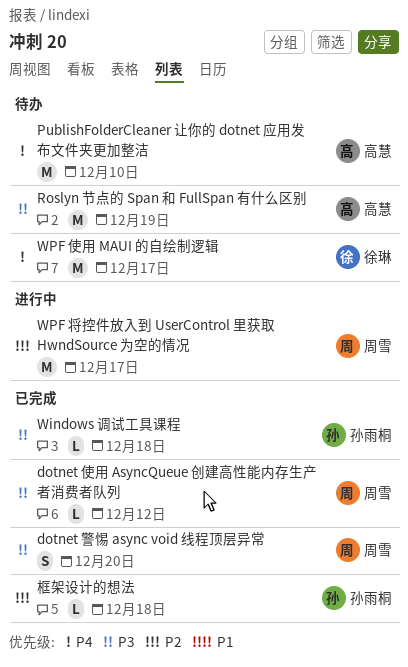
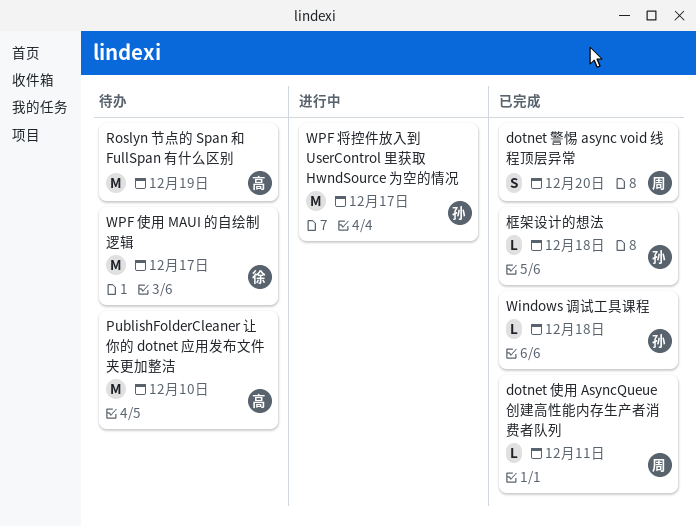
dotnet 使用 AsyncQueue 创建高性能内存生产者消费者队列, due: Dec 12 -> Dec 11
WPF 将控件放入到 UserControl 里获取 HwndSource 为空的情况, owner: 周雪 -> 孙雨桐

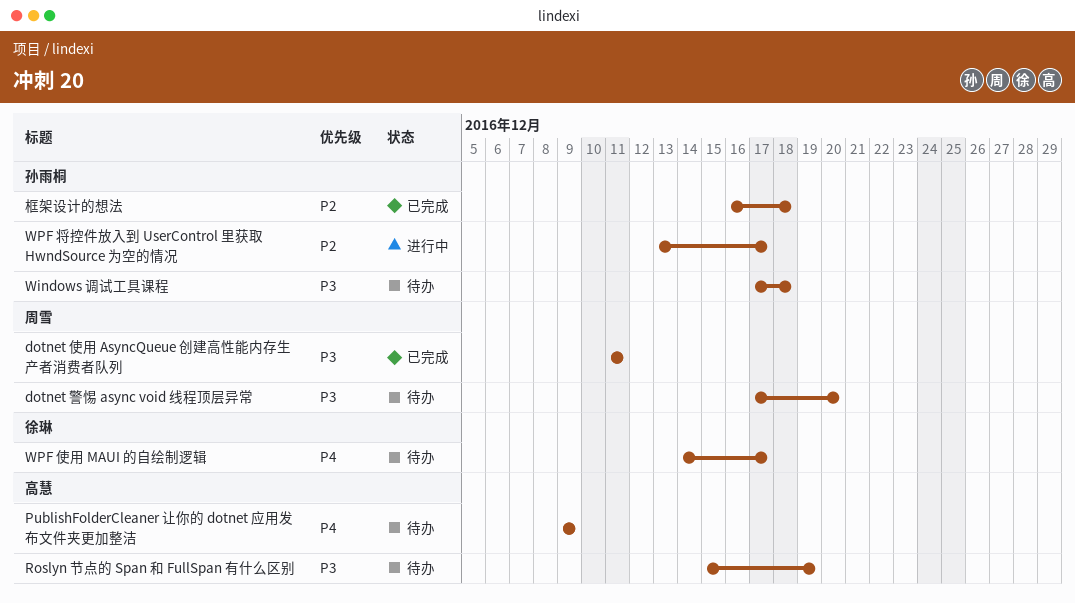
dotnet 警惕 async void 线程顶层异常, status: 已完成 -> 待办
PublishFolderCleaner 让你的 dotnet 应用发布文件夹更加整洁, due: Dec 10 -> Dec 9
Windows 调试工具课程, status: 已完成 -> 待办

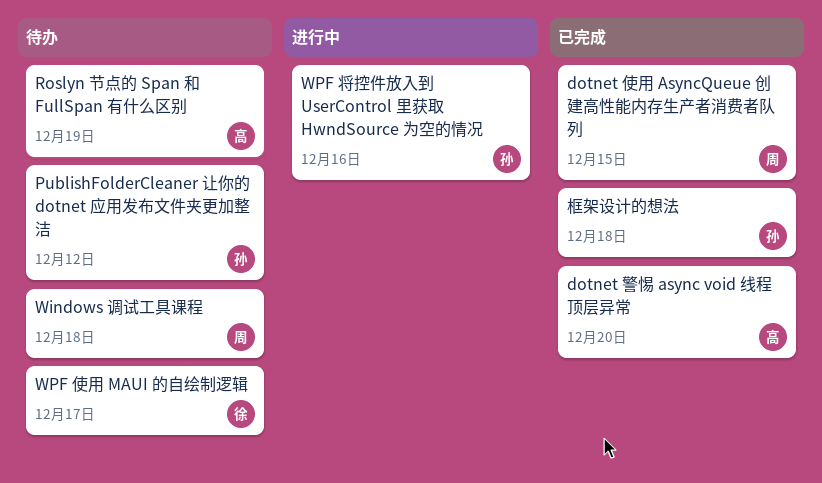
dotnet 使用 AsyncQueue 创建高性能内存生产者消费者队列, due: Dec 11 -> Dec 15
dotnet 警惕 async void 线程顶层异常, status: 待办 -> 已完成
dotnet 警惕 async void 线程顶层异常, owner: 周雪 -> 高慧
PublishFolderCleaner 让你的 dotnet 应用发布文件夹更加整洁, owner: 高慧 -> 孙雨桐
PublishFolderCleaner 让你的 dotnet 应用发布文件夹更加整洁, due: Dec 9 -> Dec 12
Windows 调试工具课程, owner: 孙雨桐 -> 周雪
WPF 将控件放入到 UserControl 里获取 HwndSource 为空的情况, due: Dec 17 -> Dec 16

